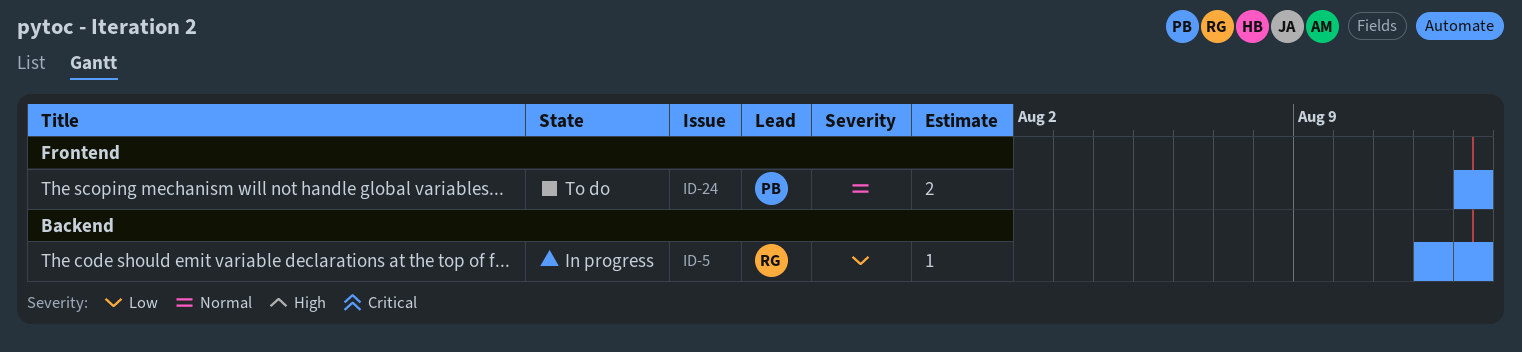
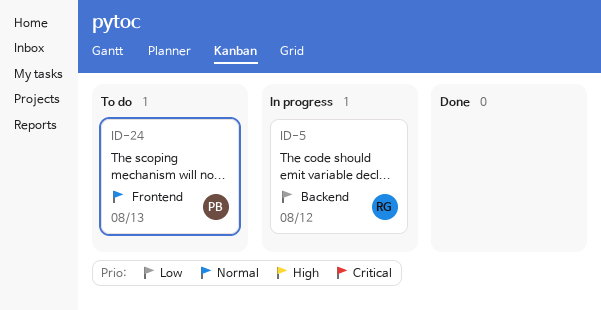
ID-5, due: Aug 13 -> Aug 12

